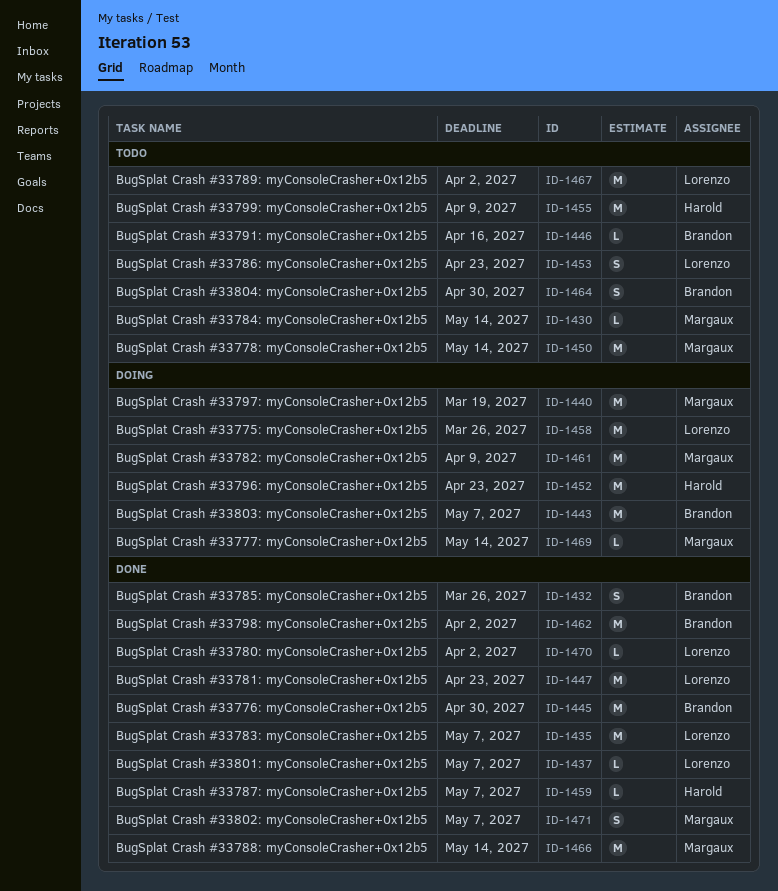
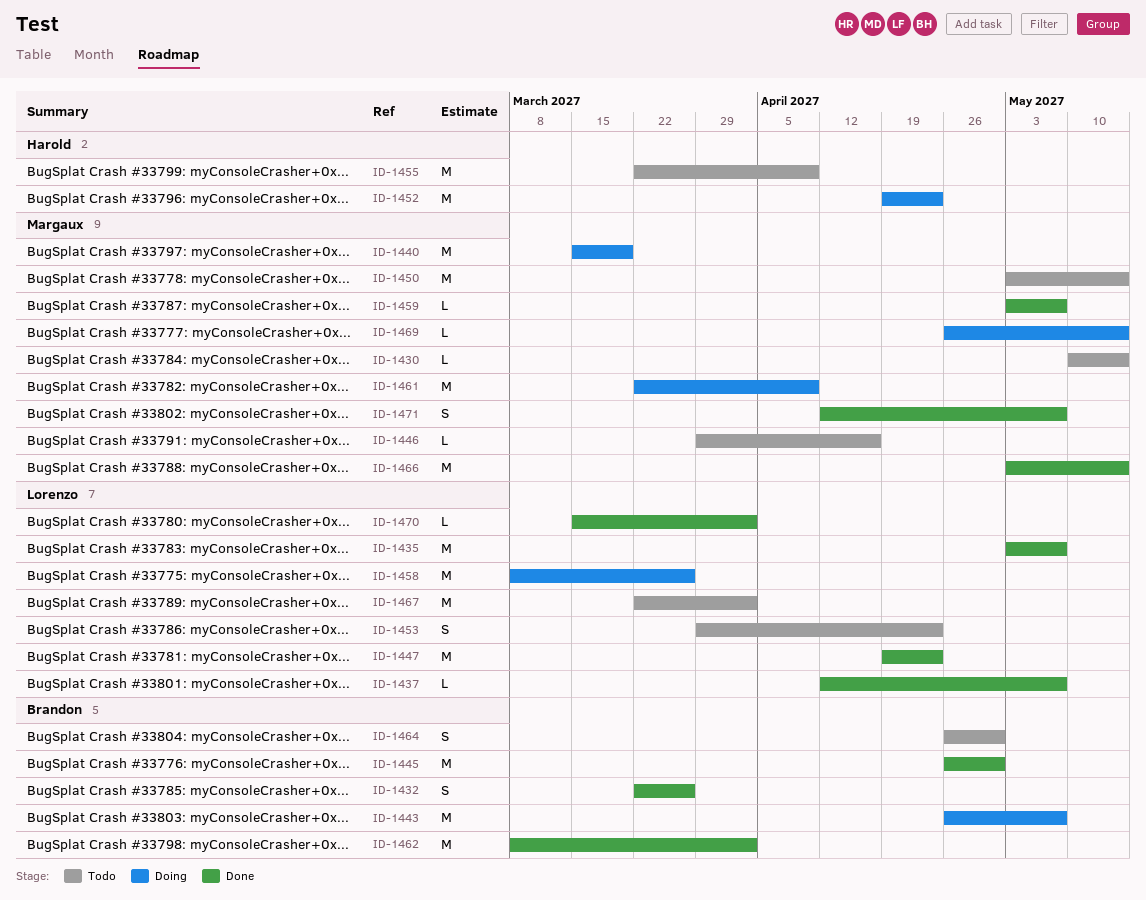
ID-1446, owner: Brandon -> Margaux
ID-1459, owner: Harold -> Margaux

